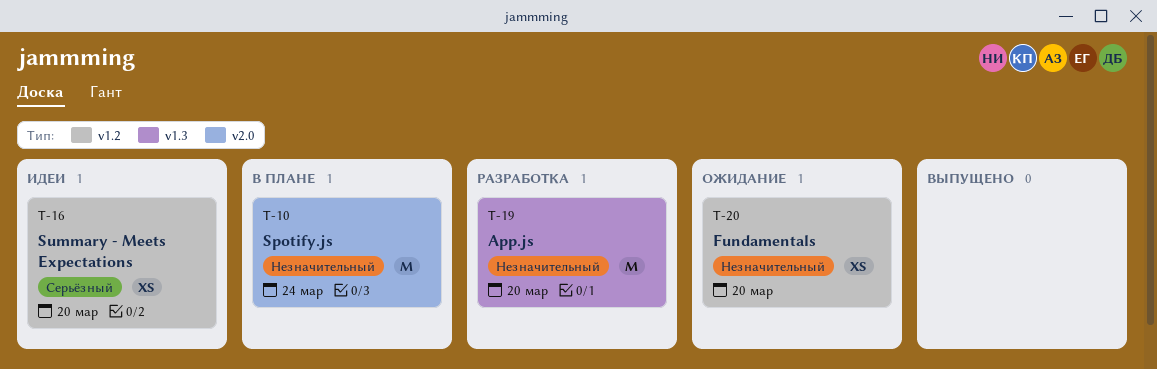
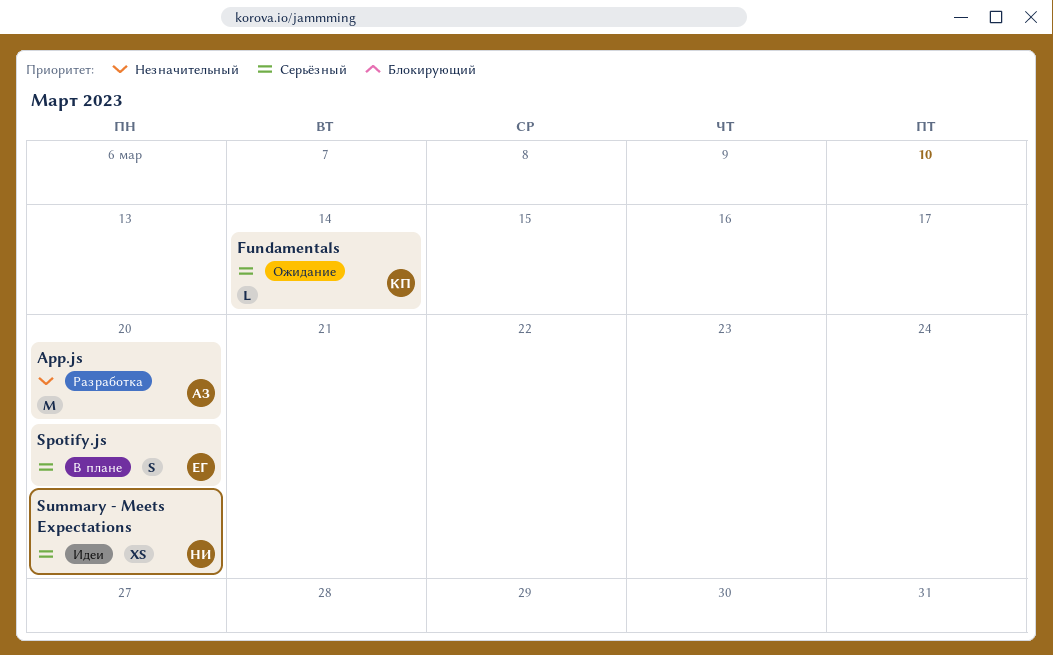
Fundamentals, priority: Незначительный -> Серьёзный
Fundamentals, estimate: XS -> L
Fundamentals, due: Mar 20 -> Mar 14
Spotify.js, priority: Незначительный -> Серьёзный
Spotify.js, estimate: M -> S
Spotify.js, due: Mar 24 -> Mar 20

